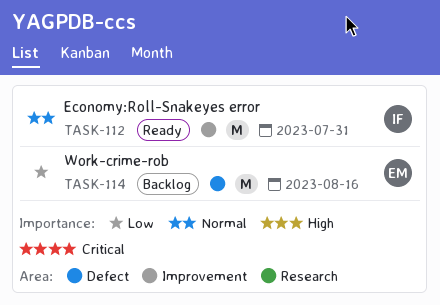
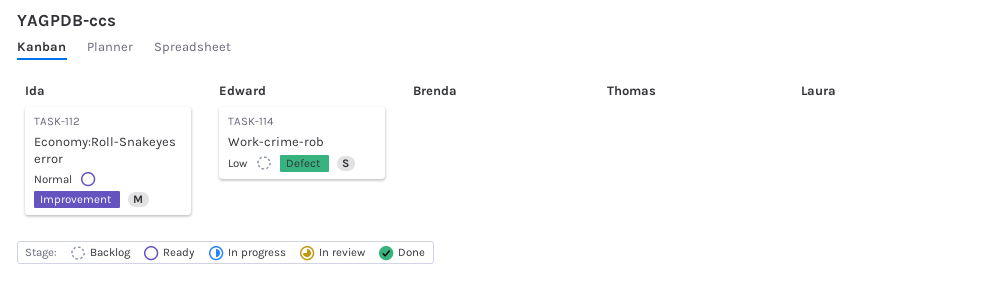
TASK-114, estimate: M -> S

